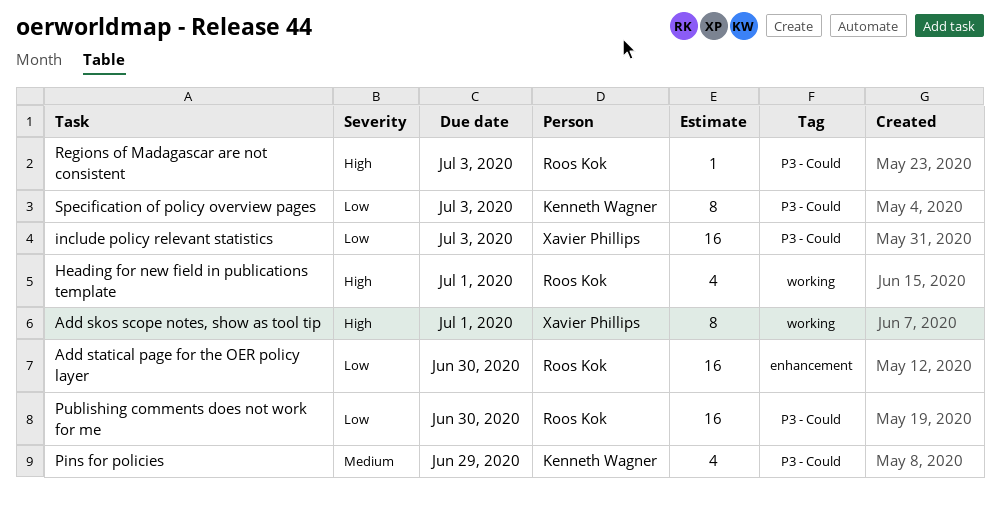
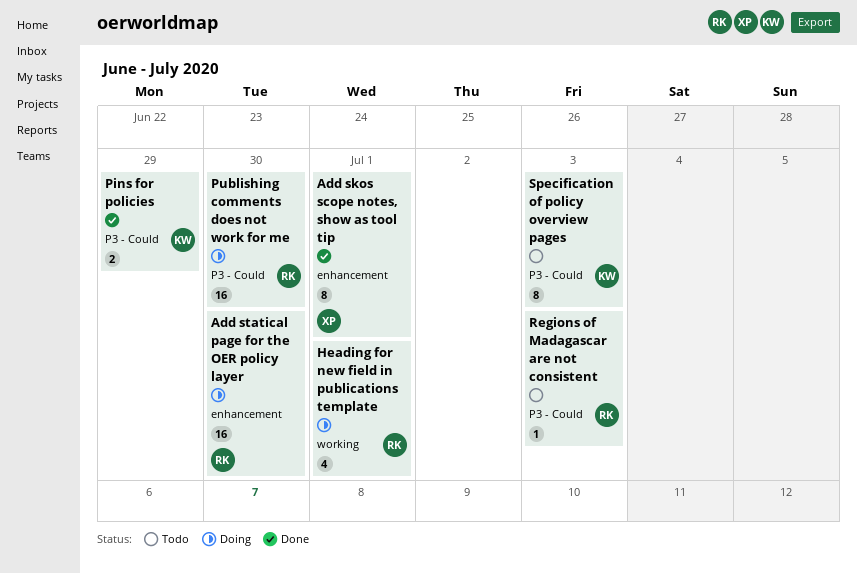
Add skos scope notes, show as tool tip, label: working -> enhancement
include policy relevant statistics: present -> none
Pins for policies, estimate: 4 -> 2

